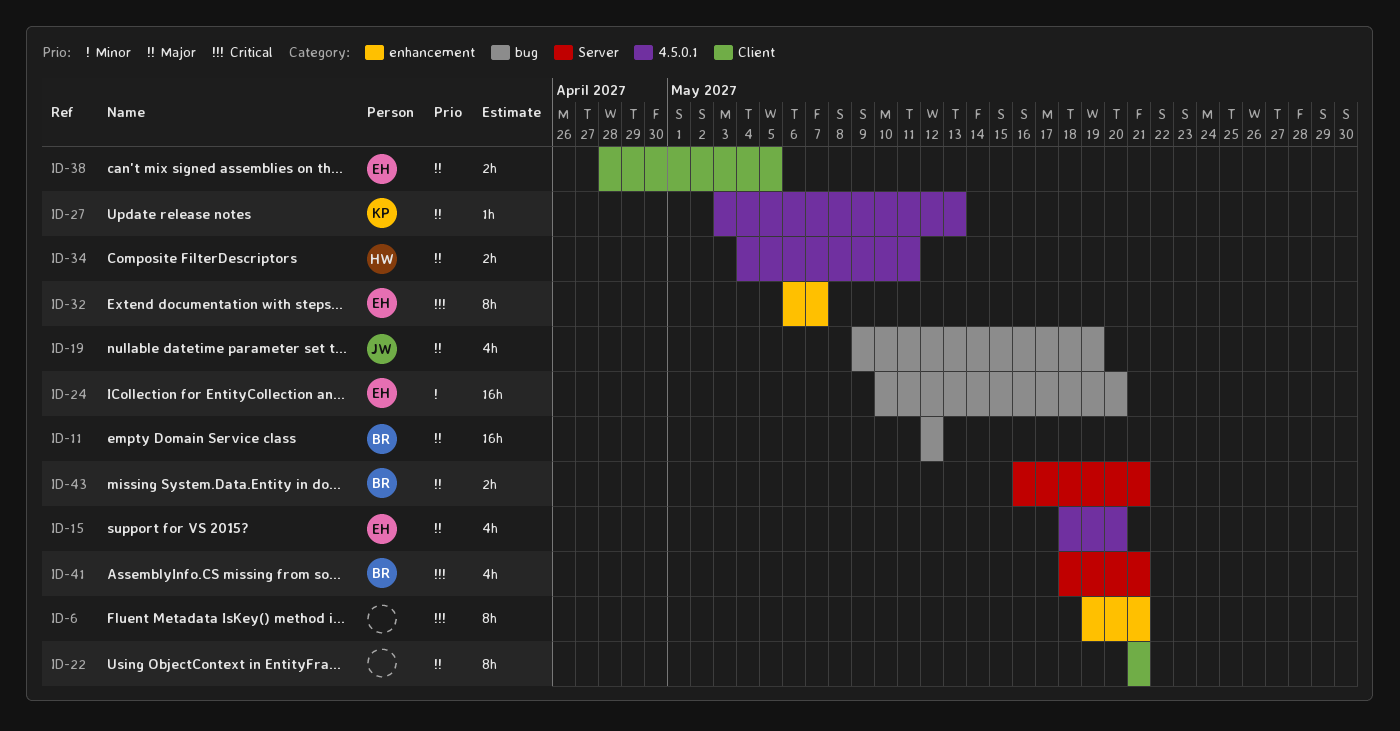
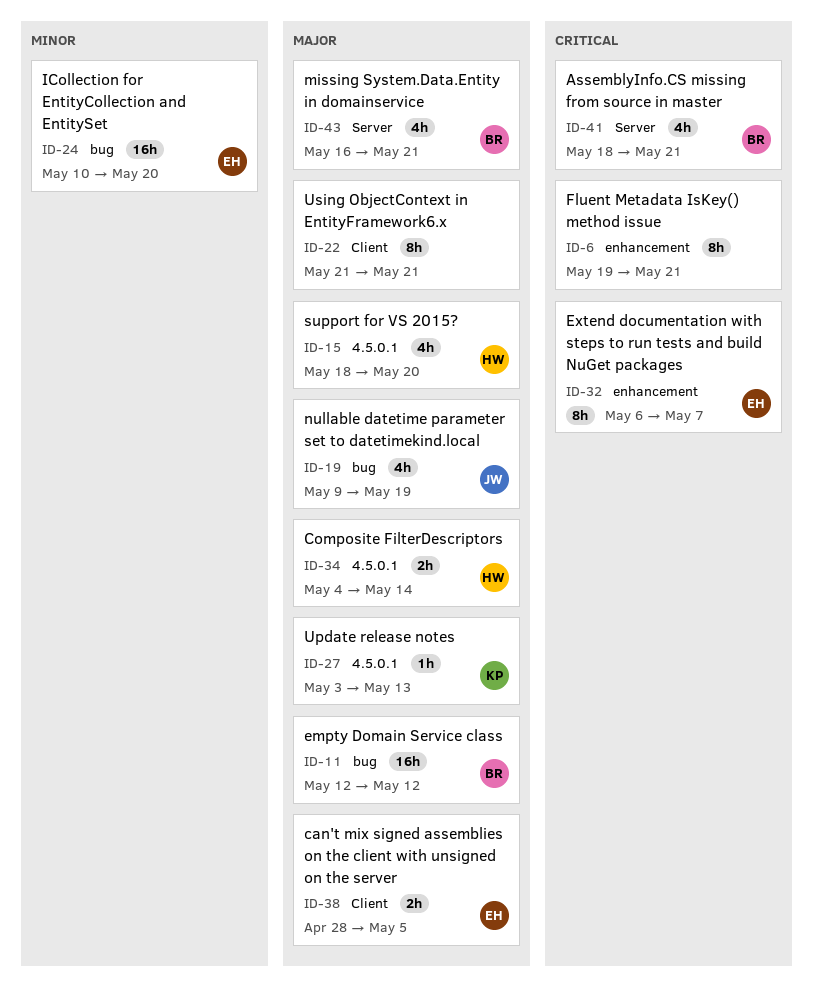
ID-15, owner: EH -> HW
ID-34, due: May 11 -> May 14
ID-43, estimate: 2h -> 4h

